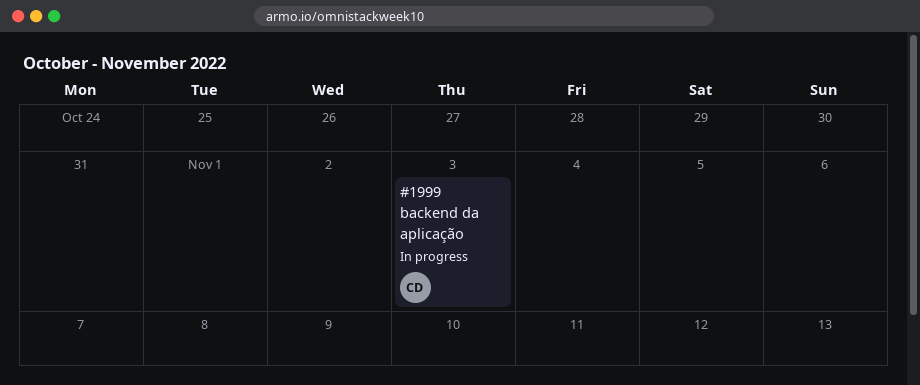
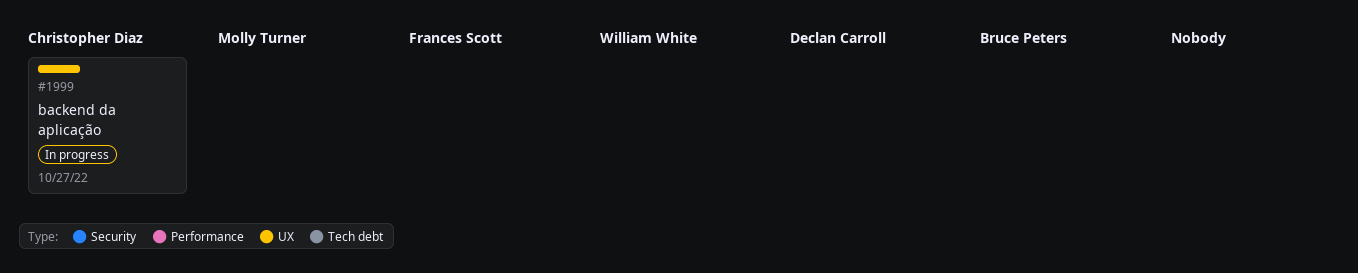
#1999, due: Nov 3 -> Oct 27

